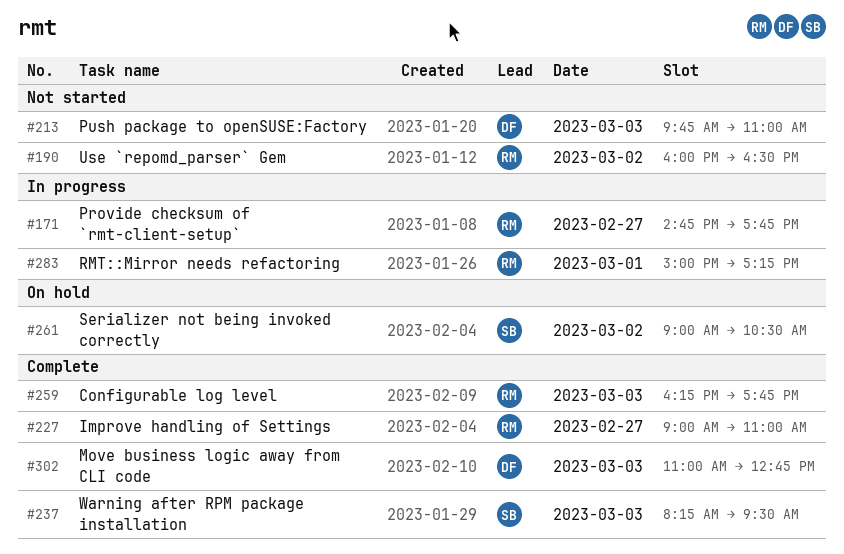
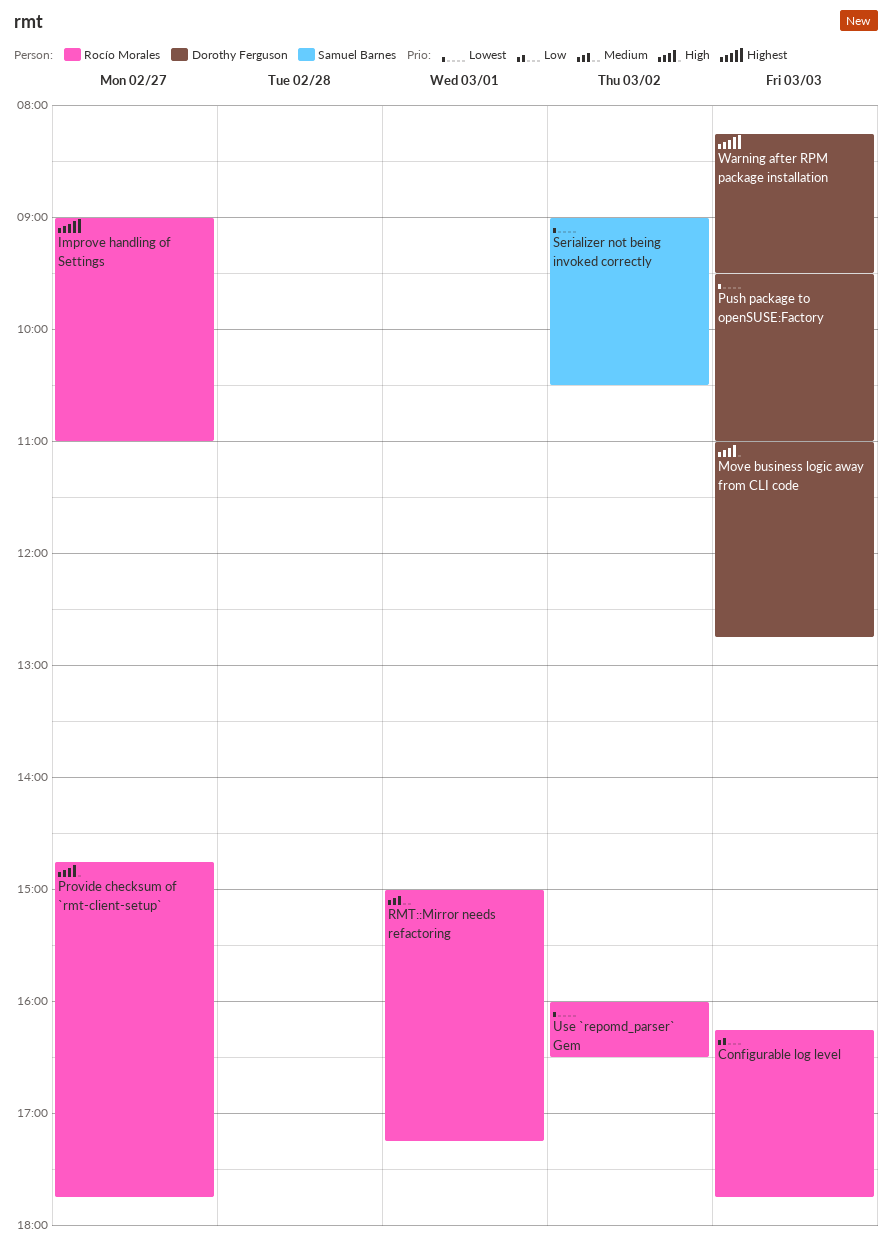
Push package to openSUSE:Factory, begins: 09:45 -> 09:30
Warning after RPM package installation, owner: Samuel Barnes -> Dorothy Ferguson

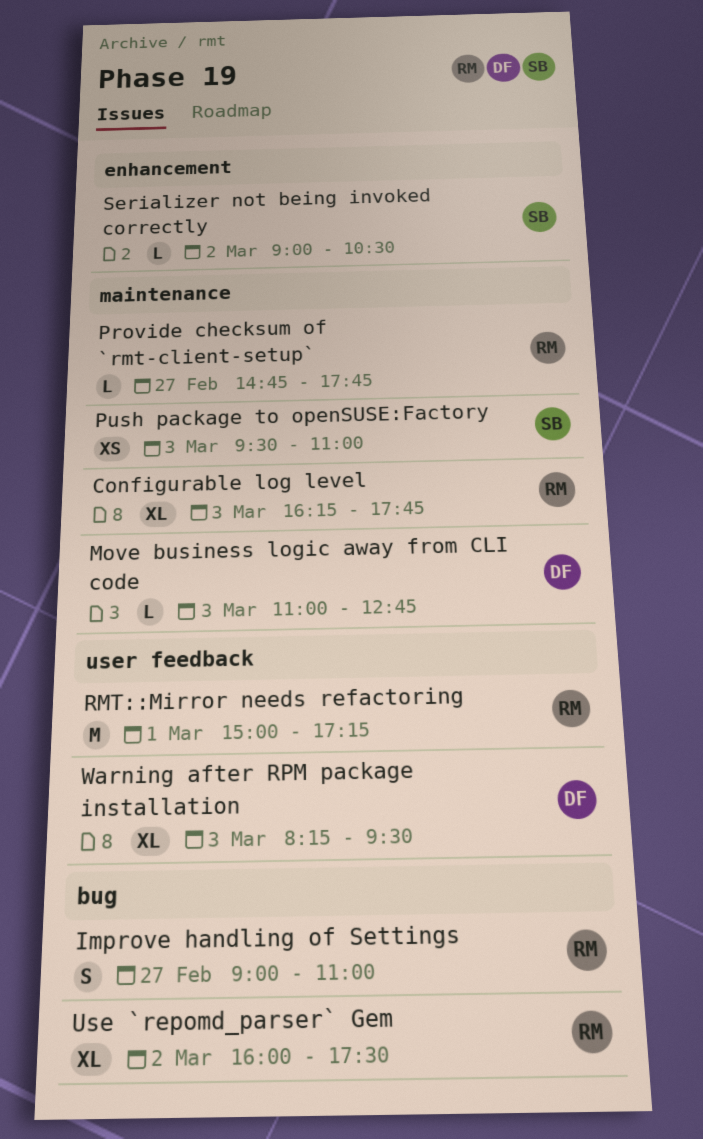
Push package to openSUSE:Factory, owner: Dorothy Ferguson -> Samuel Barnes
Use `repomd_parser` Gem, ends: 16:30 -> 17:30

